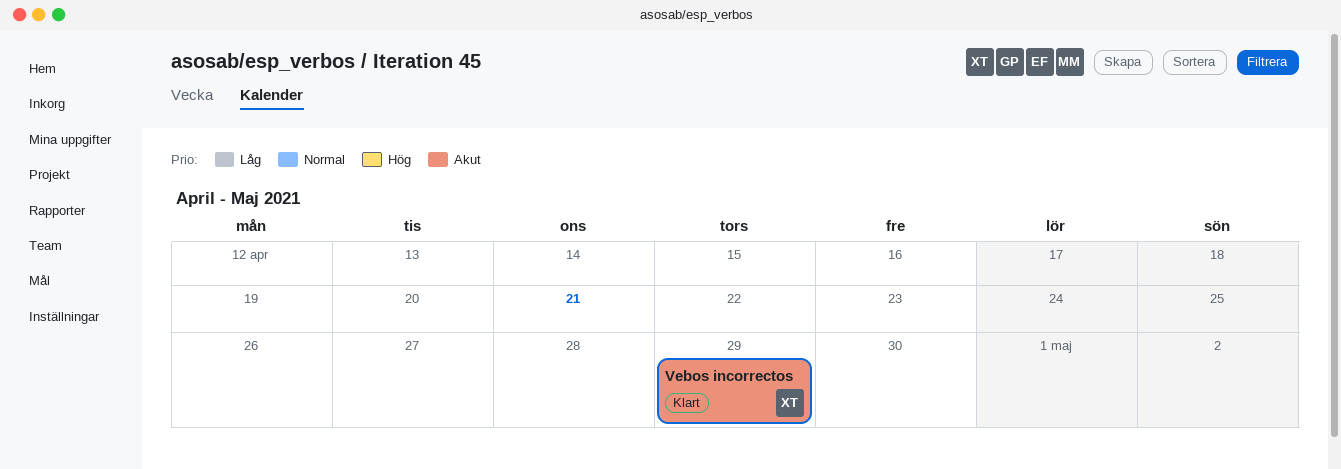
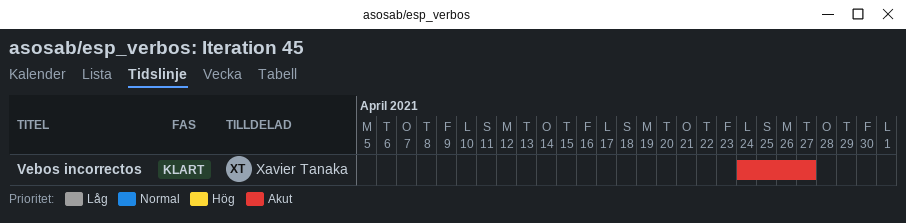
Vebos incorrectos, due: Apr 29 -> Apr 27

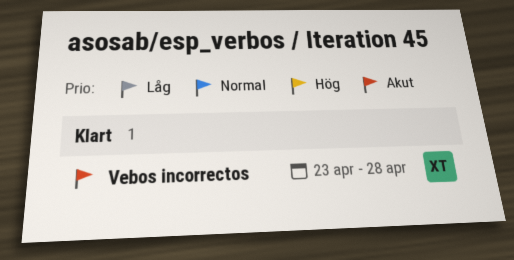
Vebos incorrectos, start: Apr 24 -> Apr 23
Vebos incorrectos, due: Apr 27 -> Apr 28

